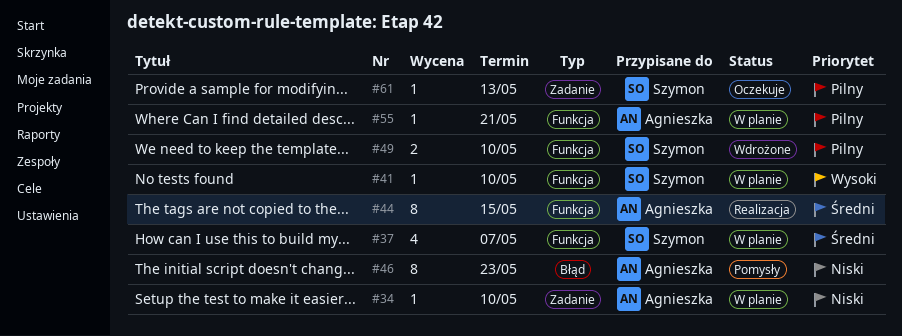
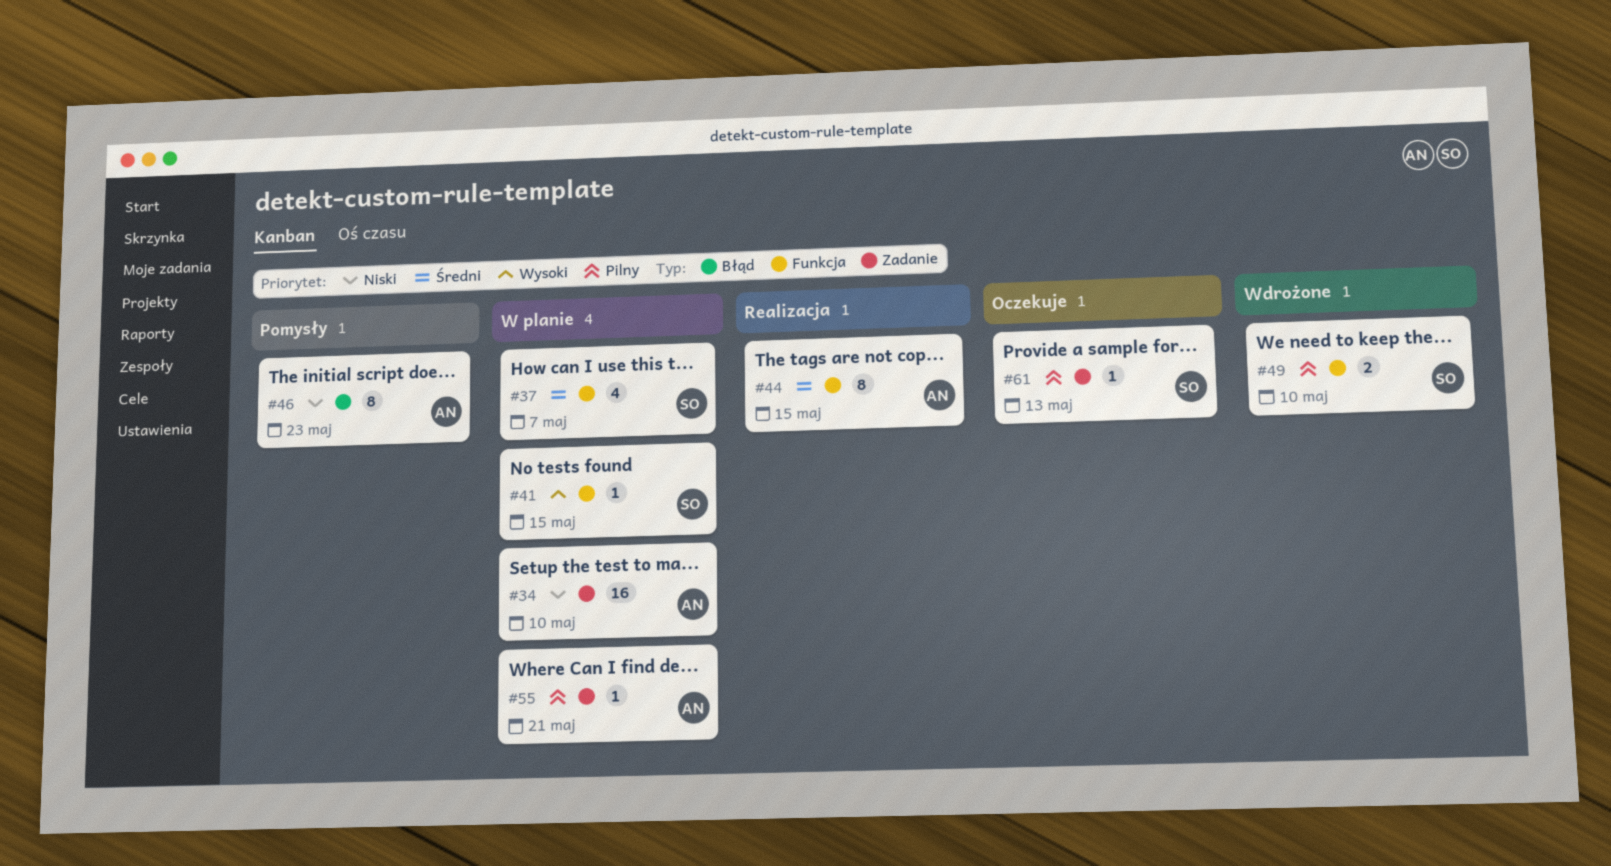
#34, estimate: 1 -> 16
#41, due: May 10 -> May 15
#55, label: Funkcja -> Zadanie

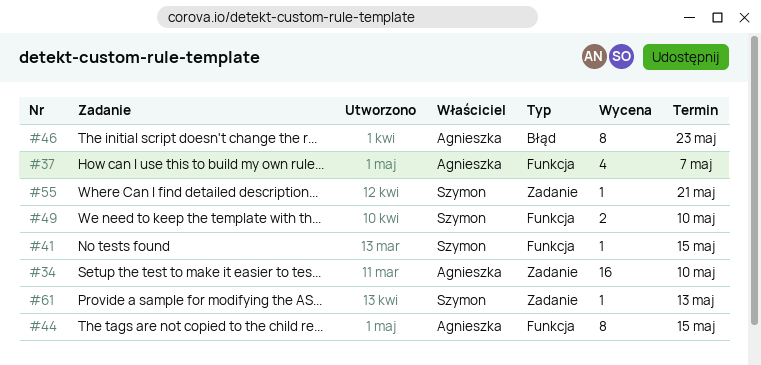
#37, owner: Szymon -> Agnieszka
#55, owner: Agnieszka -> Szymon

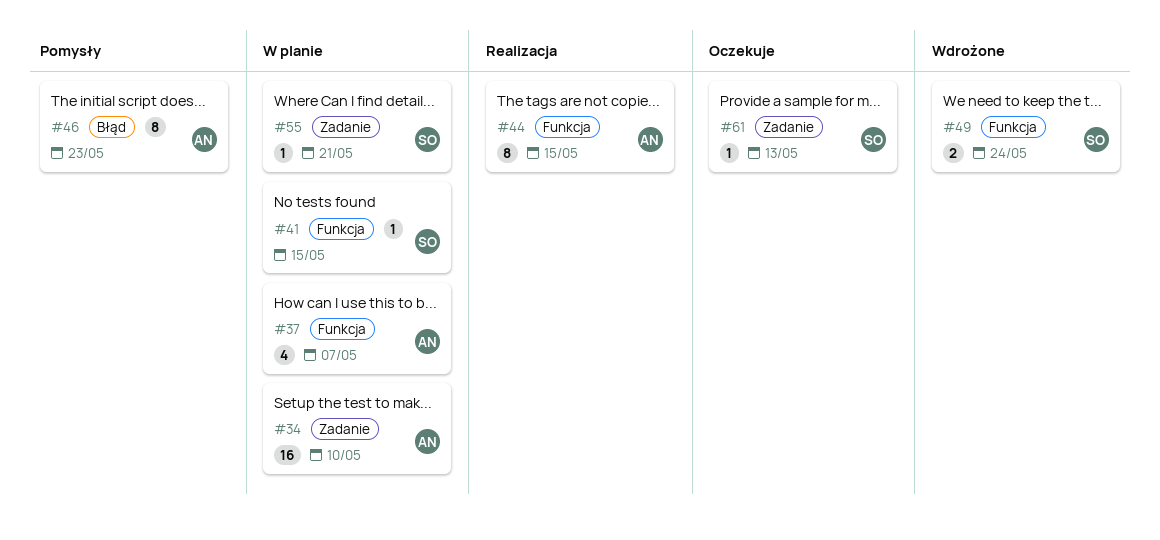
#49, due: May 10 -> May 24

